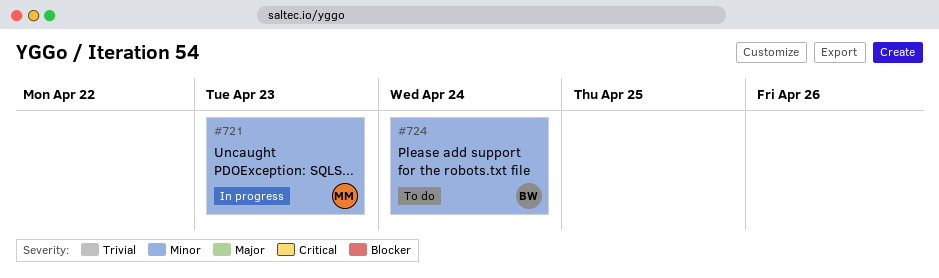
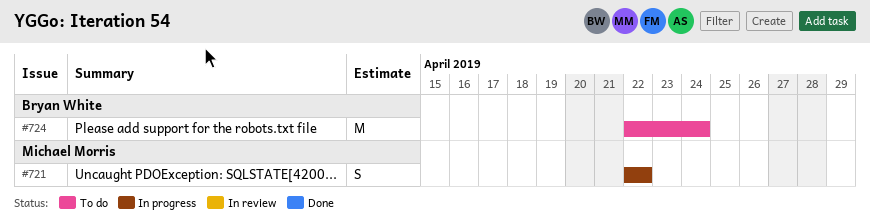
#721, due: Apr 23 -> Apr 22

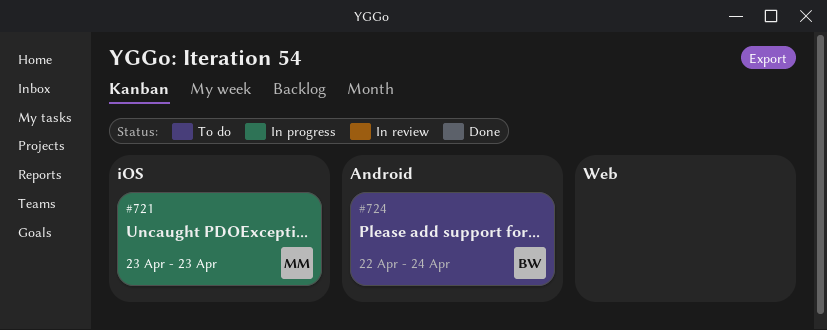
#721, start: Apr 22 -> Apr 23
#721, due: Apr 22 -> Apr 23

